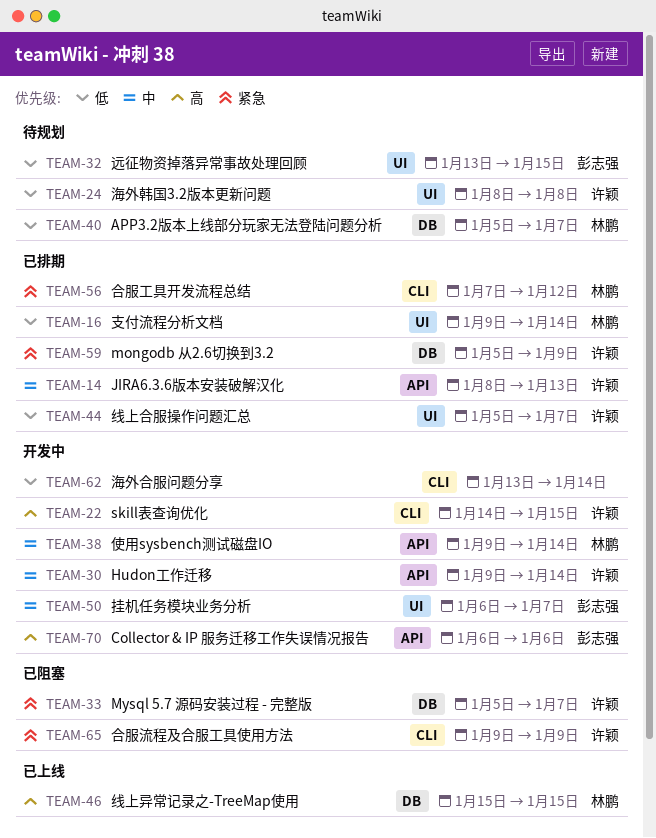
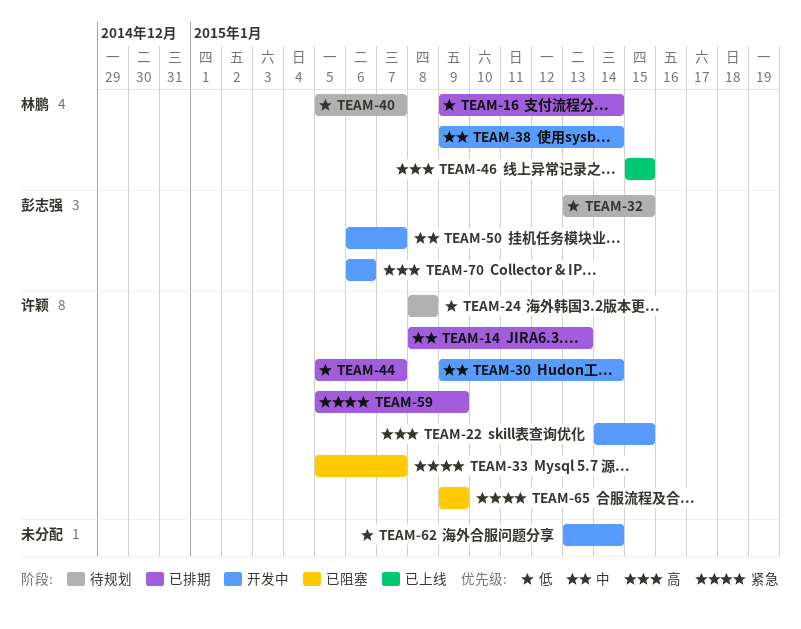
TEAM-56: present -> none

